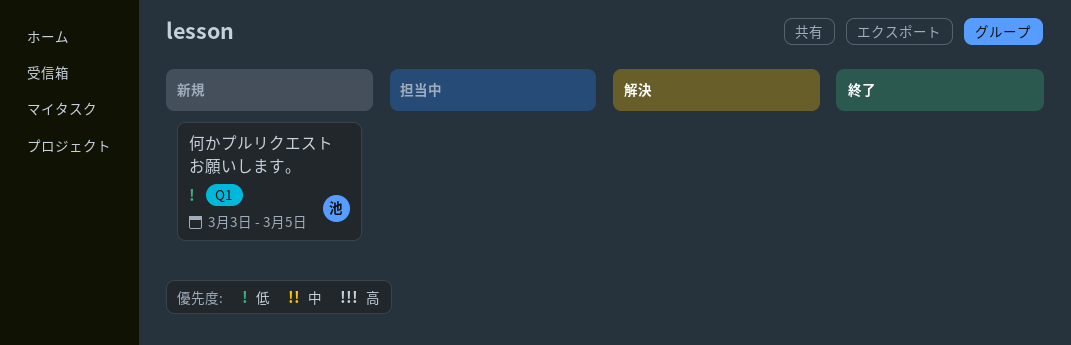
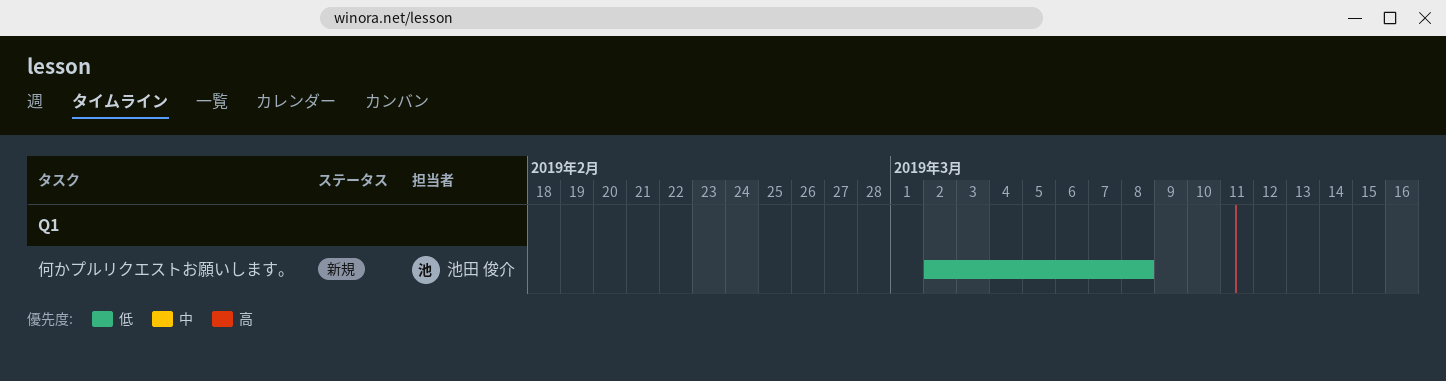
何かプルリクエストお願いします。, start: Mar 3 -> Mar 2
何かプルリクエストお願いします。, due: Mar 5 -> Mar 8

